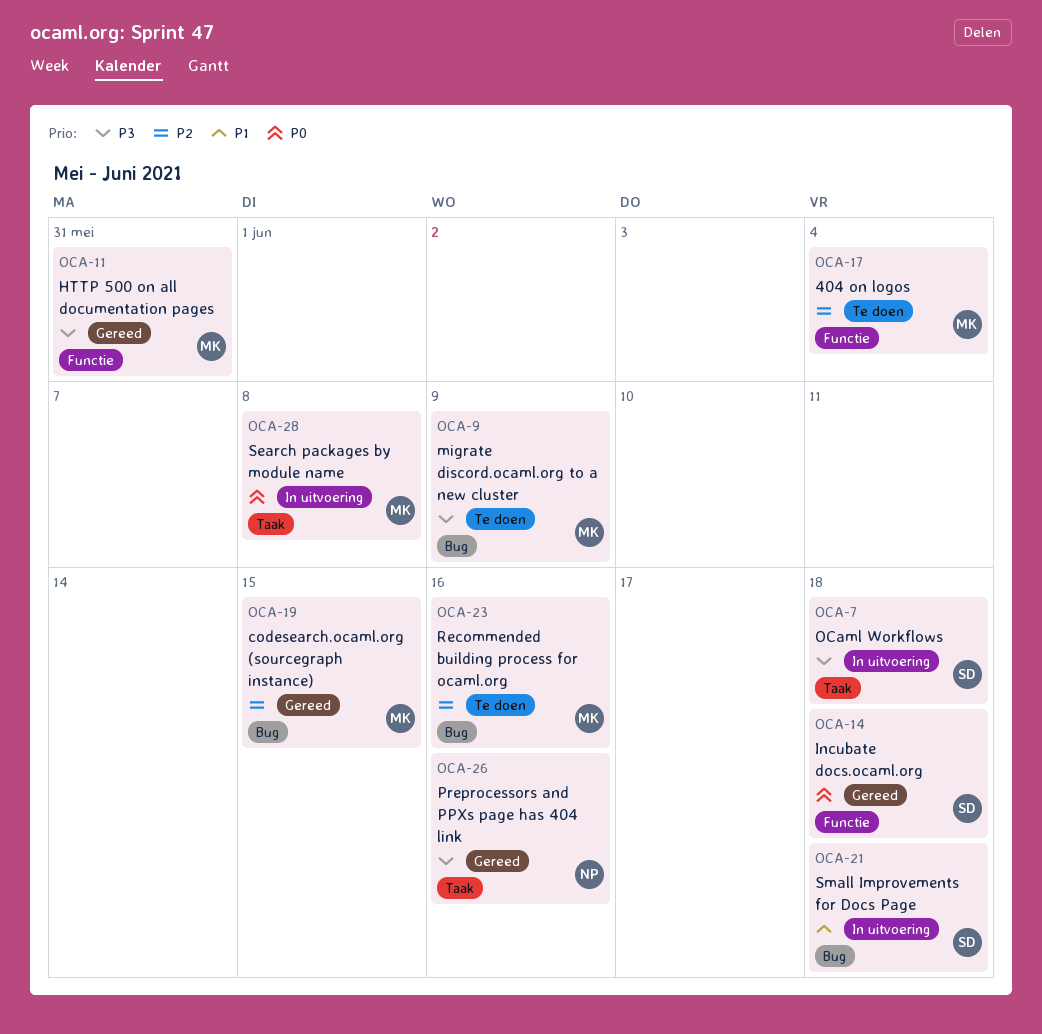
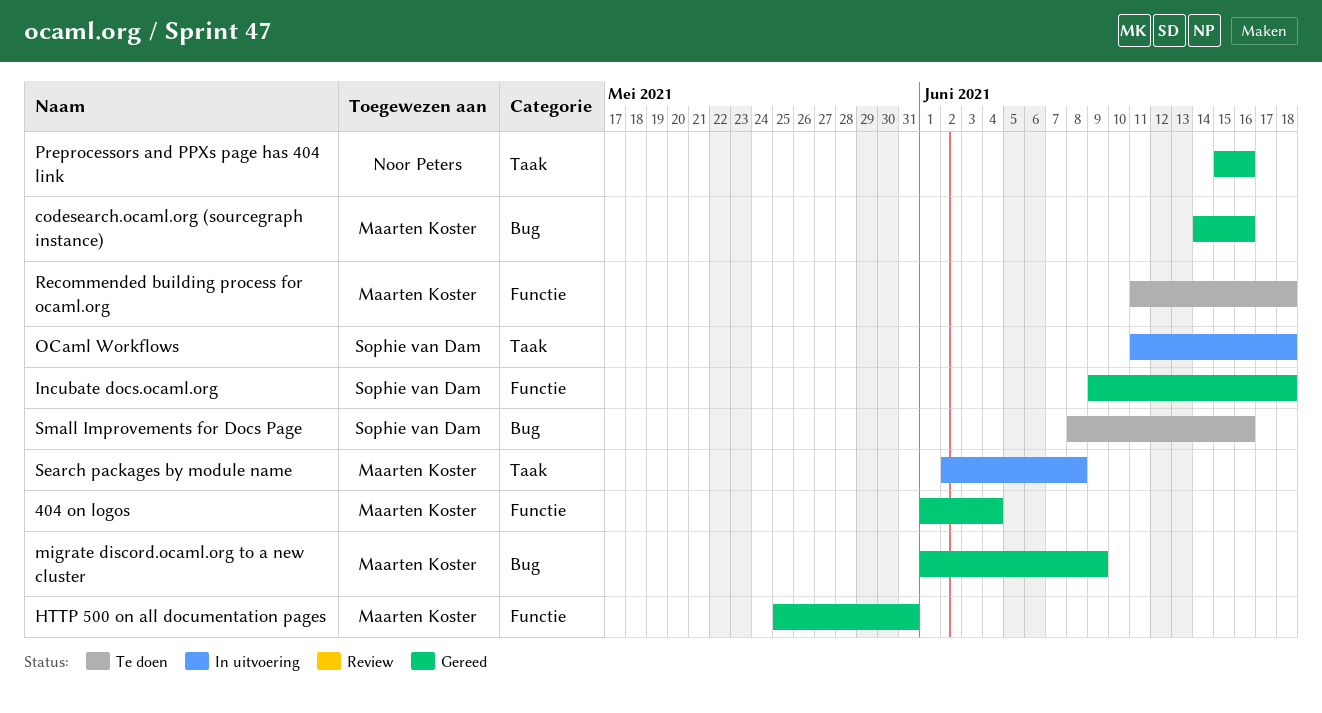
404 on logos, status: Te doen -> Gereed
codesearch.ocaml.org (sourcegraph instance), due: Jun 15 -> Jun 16
migrate discord.ocaml.org to a new cluster, status: Te doen -> Gereed
Recommended building process for ocaml.org, label: Bug -> Functie
Recommended building process for ocaml.org, due: Jun 16 -> Jun 18
Small Improvements for Docs Page, status: In uitvoering -> Te doen
Small Improvements for Docs Page, due: Jun 18 -> Jun 16

